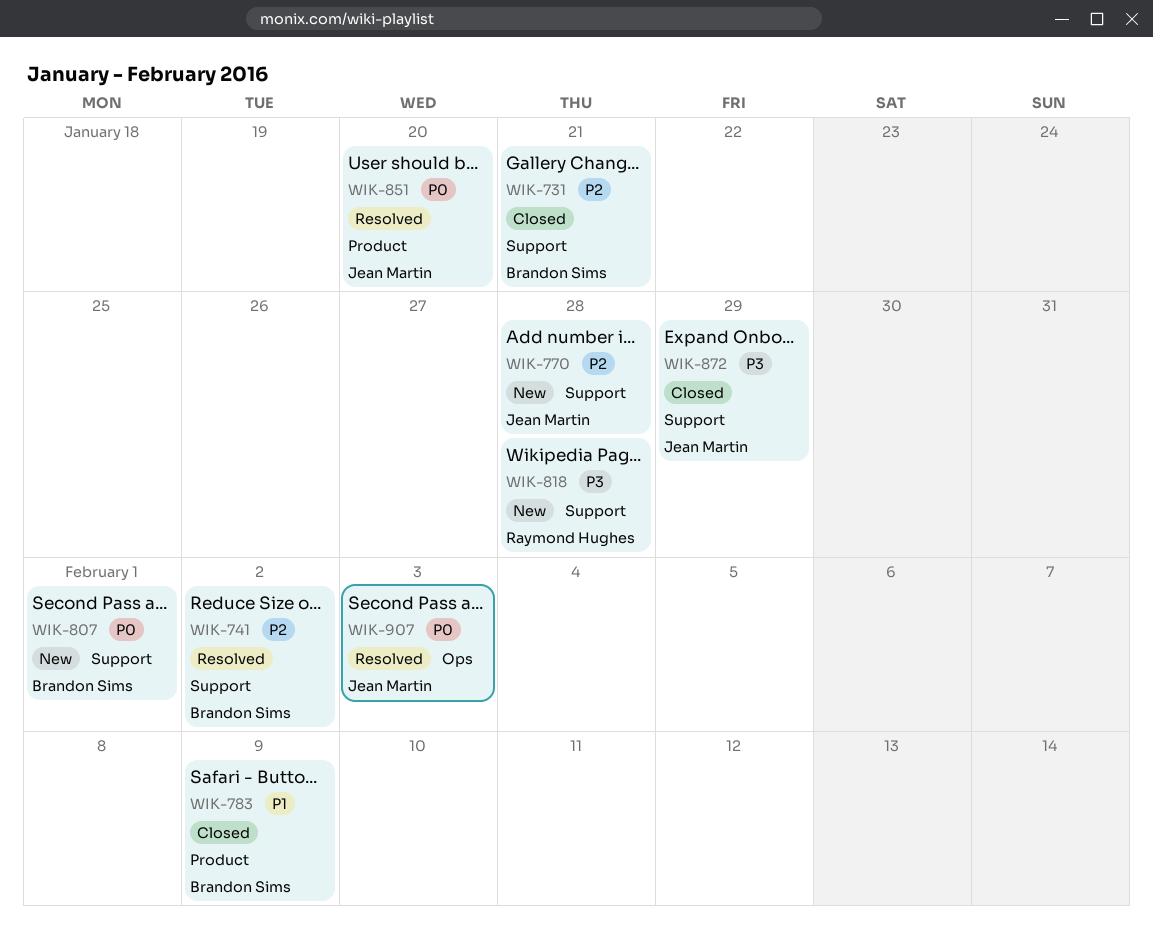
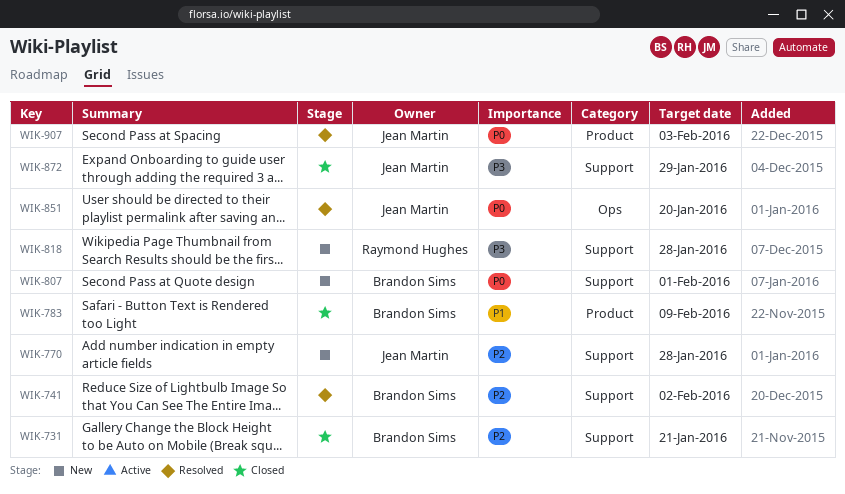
WIK-851, label: Product -> Ops
WIK-907, label: Ops -> Product

